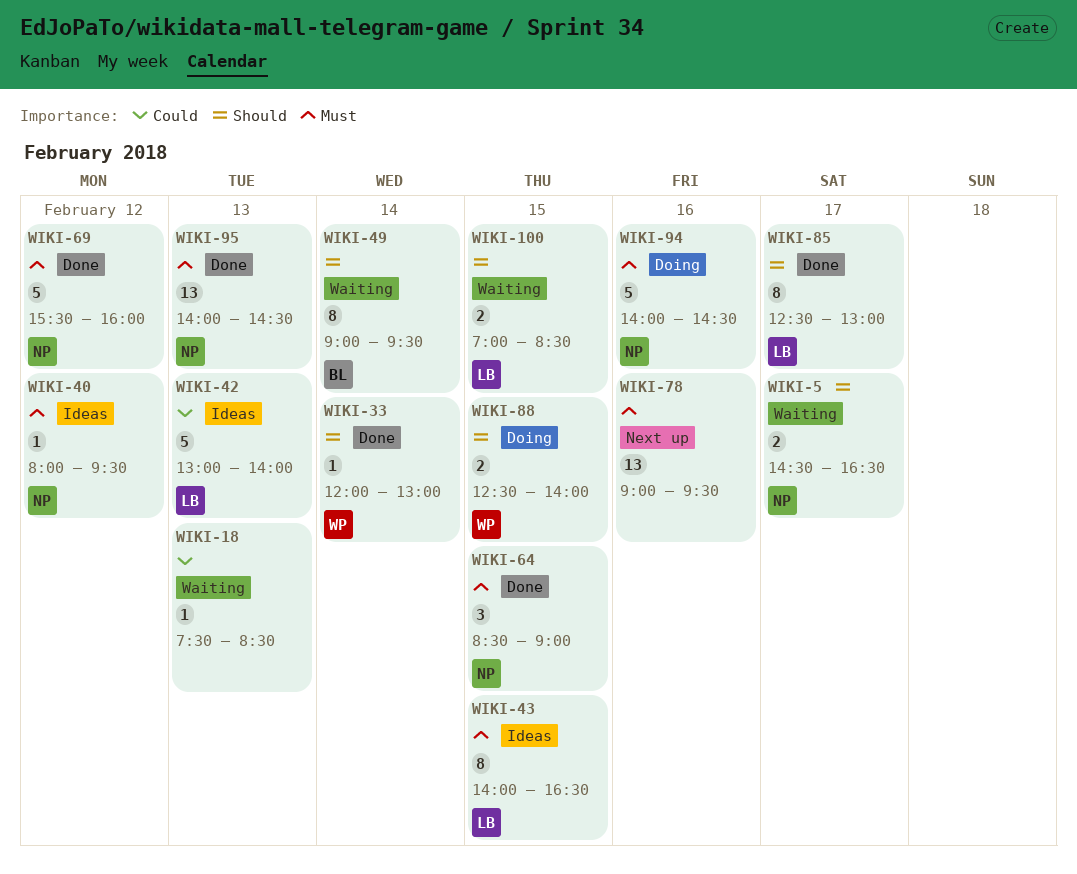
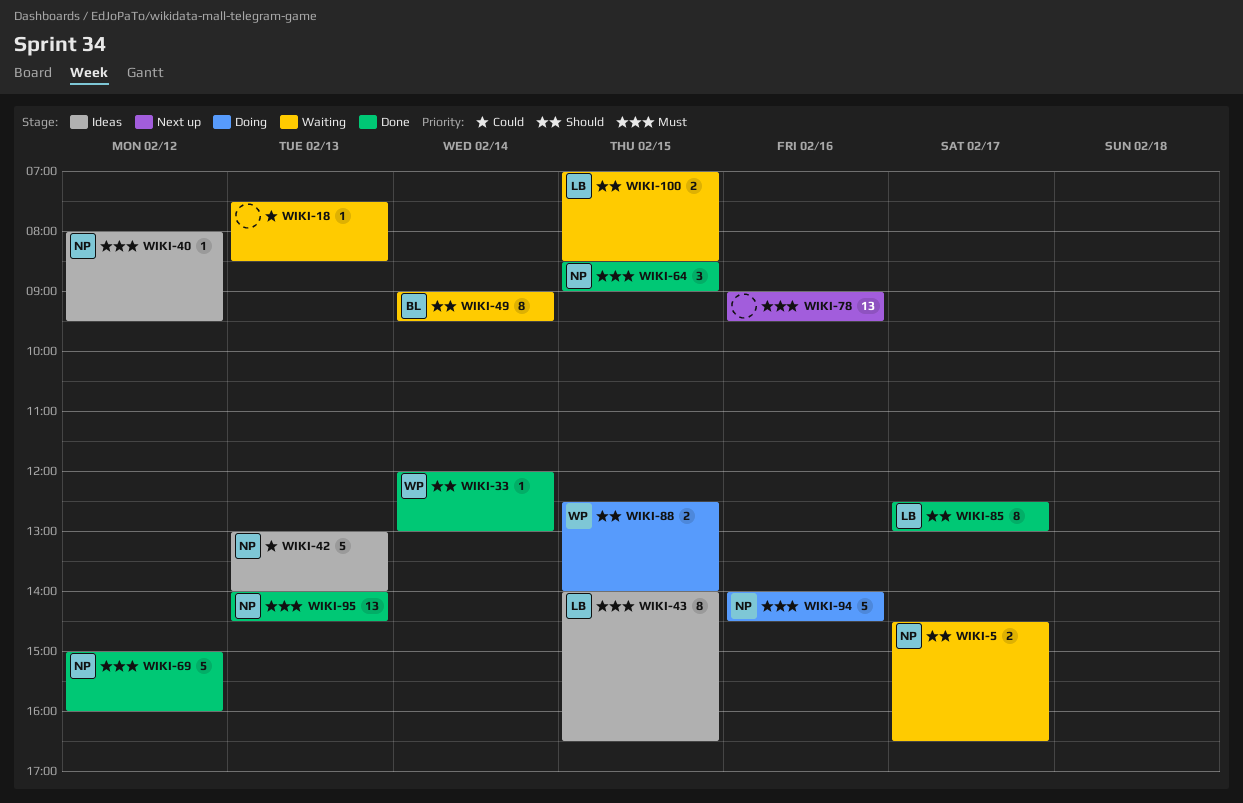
WIKI-42, owner: LB -> NP
WIKI-69, begins: 15:30 -> 15:00

